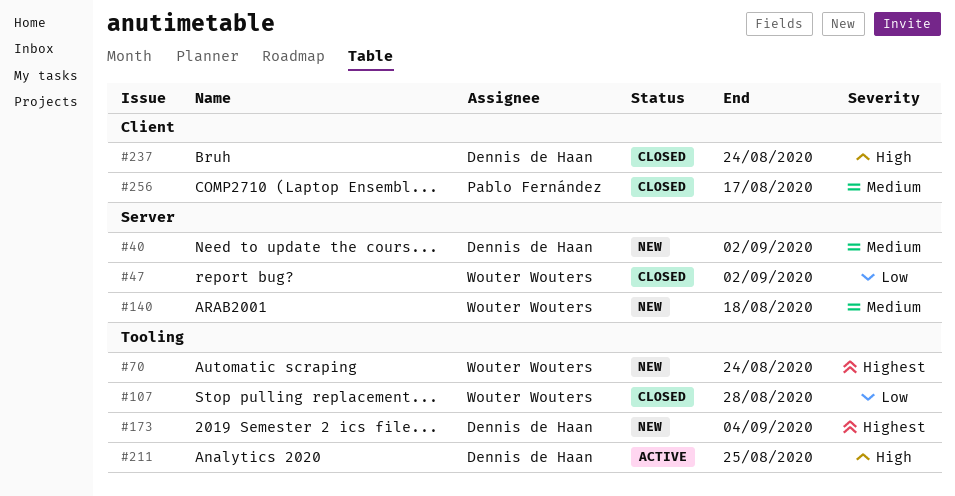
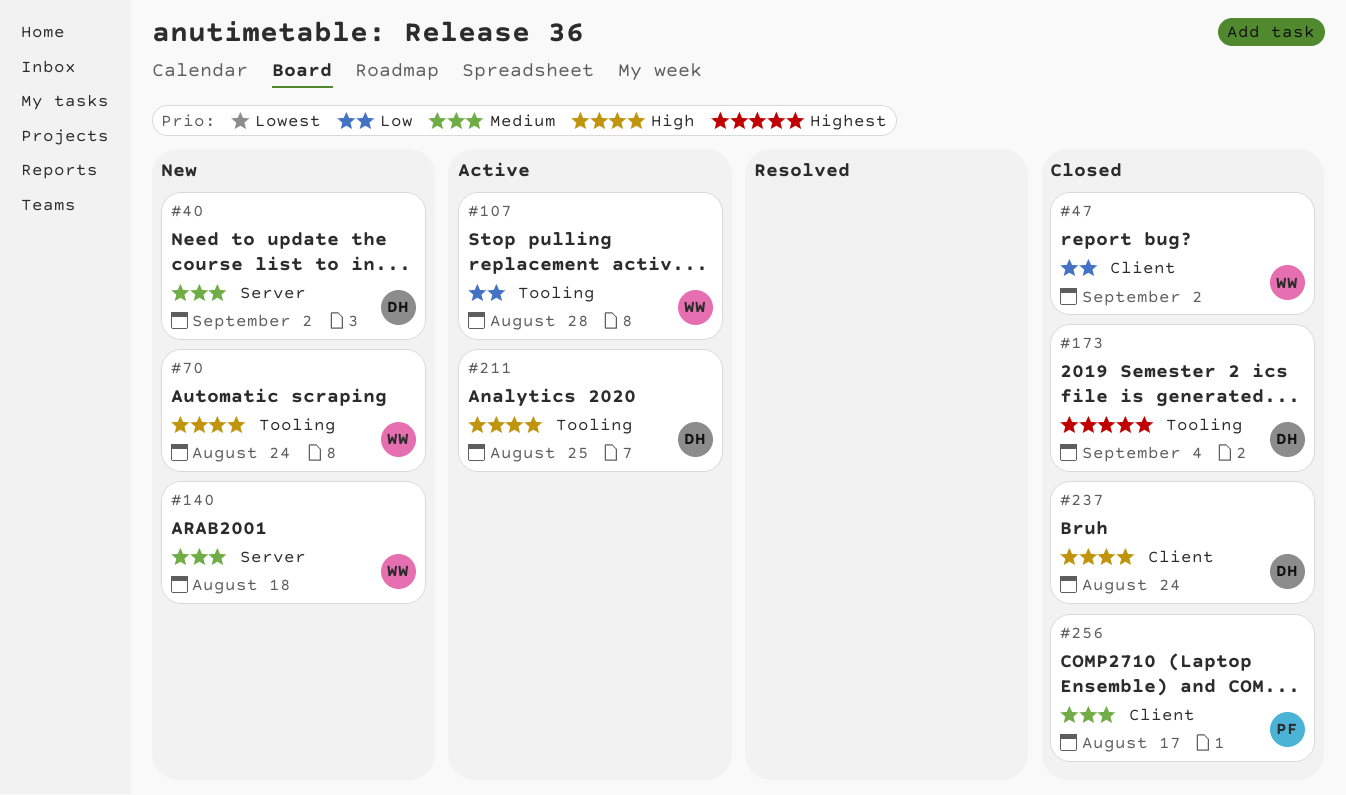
#47, label: Server -> Client
#70, priority: Highest -> High
#107, status: Closed -> Active
#173, status: New -> Closed

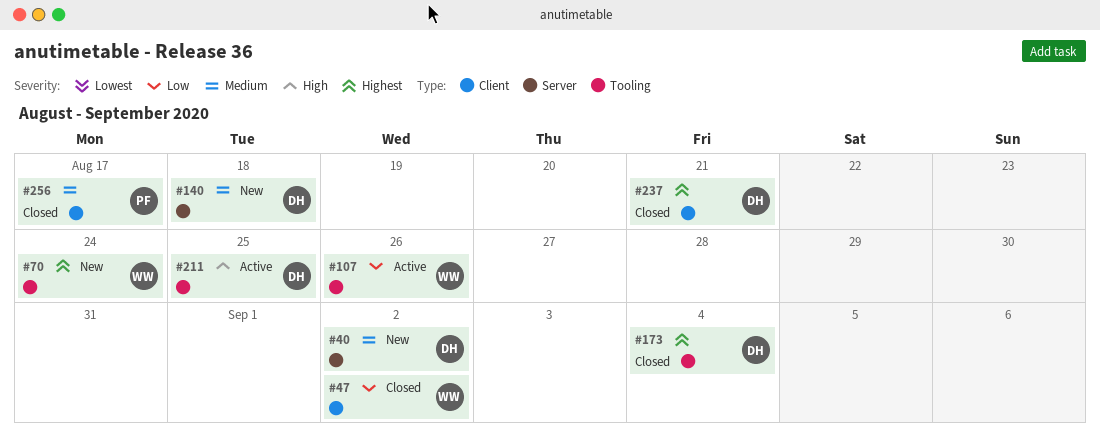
#70, priority: High -> Highest
#107, due: Aug 28 -> Aug 26
#140, owner: WW -> DH
#237, priority: High -> Highest
#237, due: Aug 24 -> Aug 21

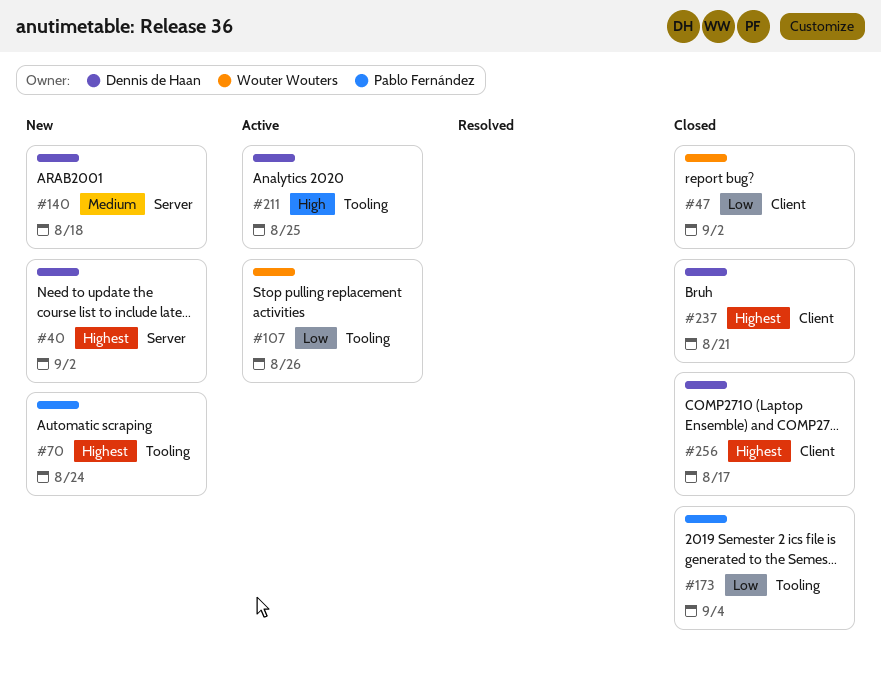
#40, priority: Medium -> Highest
#70, owner: Wouter Wouters -> Pablo Fernández
#173, owner: Dennis de Haan -> Pablo Fernández
#173, priority: Highest -> Low
#256, owner: Pablo Fernández -> Dennis de Haan
#256, priority: Medium -> Highest

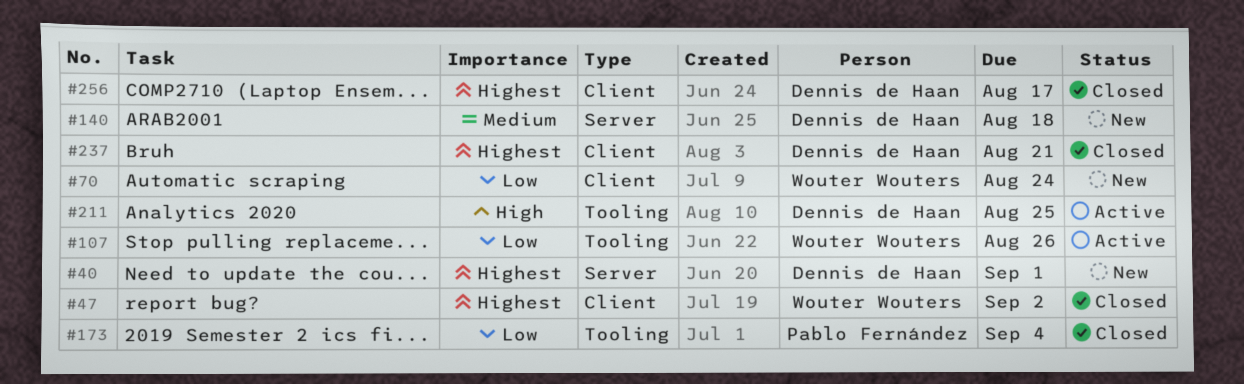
#40, due: Sep 2 -> Sep 1
#47, priority: Low -> Highest
#70, owner: Pablo Fernández -> Wouter Wouters
#70, priority: Highest -> Low
#70, label: Tooling -> Client

